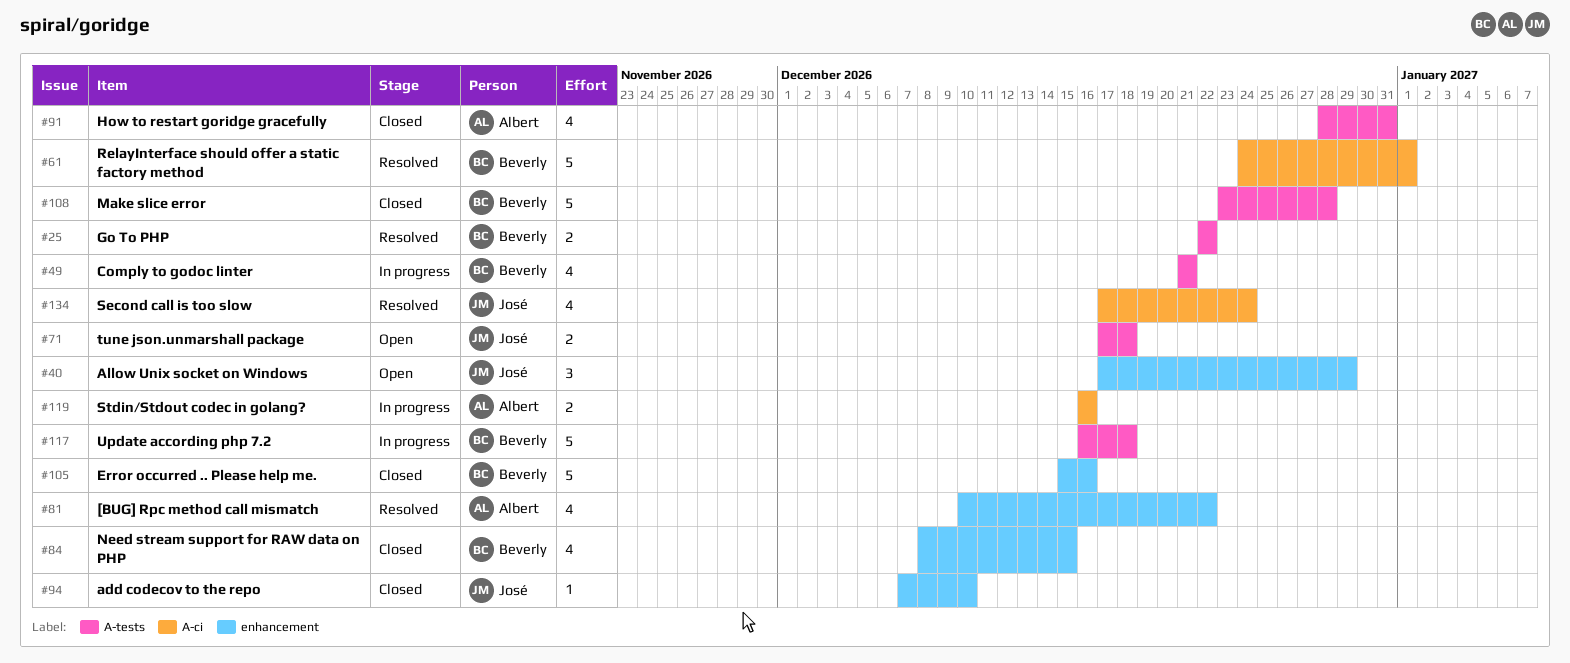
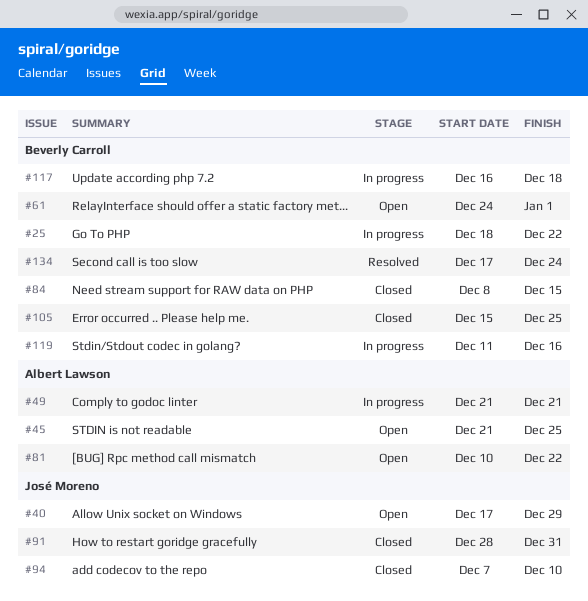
#25, status: Resolved -> In progress
#25, start: Dec 22 -> Dec 18
#45: none -> present
#49, owner: Beverly Carroll -> Albert Lawson
#61, status: Resolved -> Open
#71: present -> none
#81, status: Resolved -> Open
#91, owner: Albert Lawson -> José Moreno
#105, due: Dec 16 -> Dec 25
#108: present -> none
#119, owner: Albert Lawson -> Beverly Carroll
#119, start: Dec 16 -> Dec 11
#134, owner: José Moreno -> Beverly Carroll

